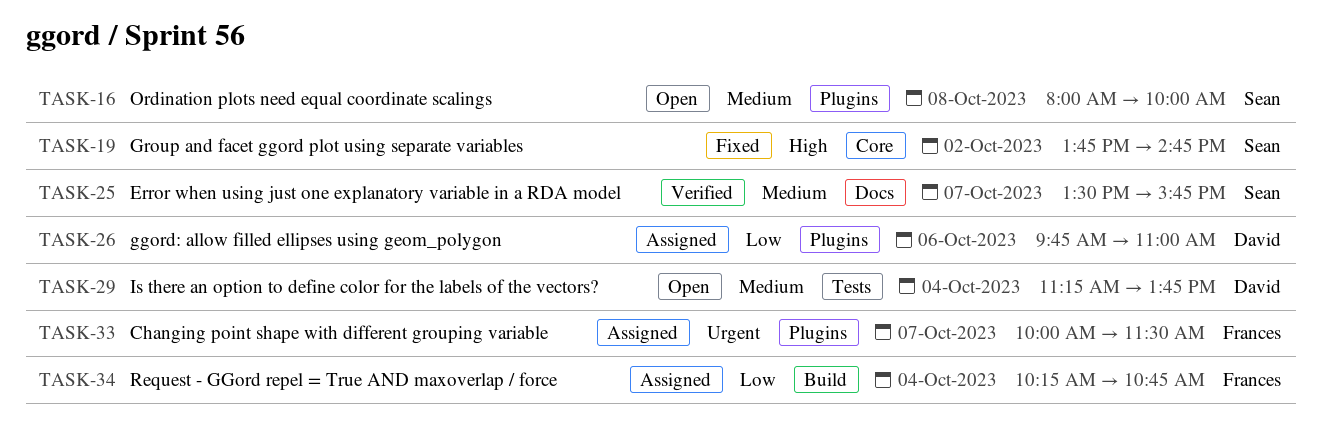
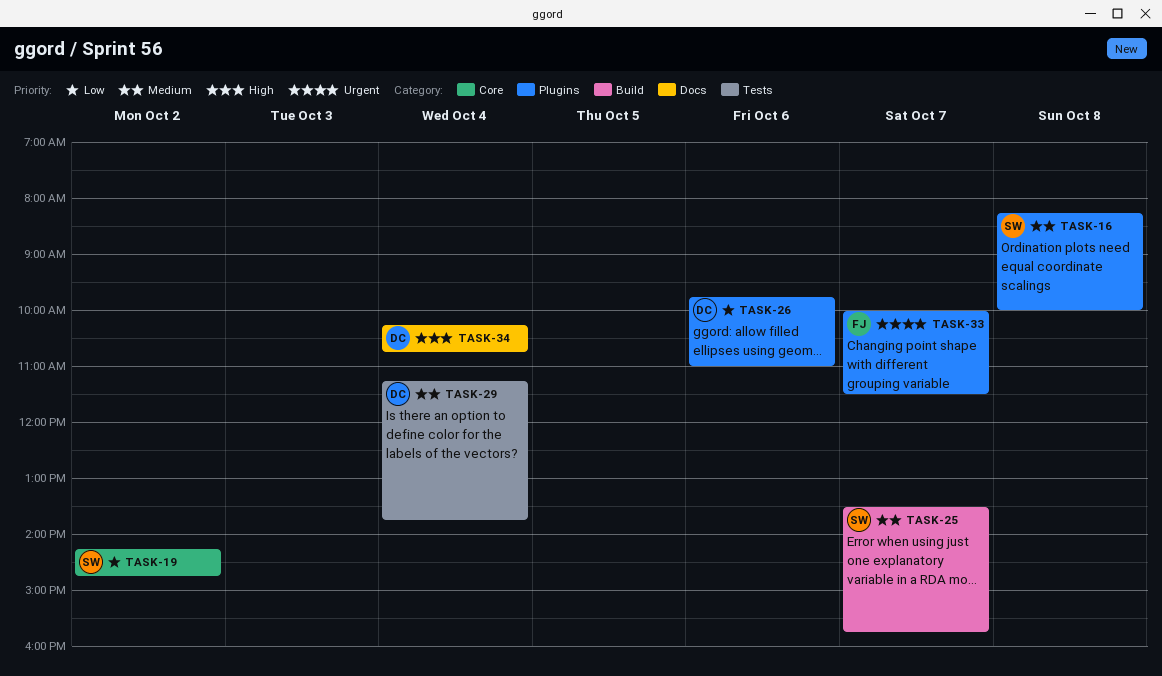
TASK-16, begins: 08:00 -> 08:15
TASK-19, priority: High -> Low
TASK-19, begins: 13:45 -> 14:15
TASK-25, label: Docs -> Build
TASK-34, owner: Frances -> David
TASK-34, priority: Low -> High
TASK-34, label: Build -> Docs

